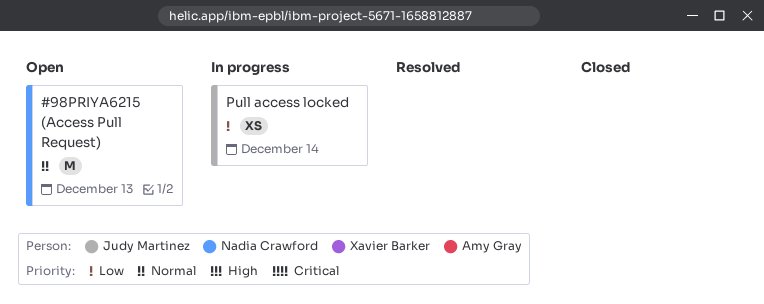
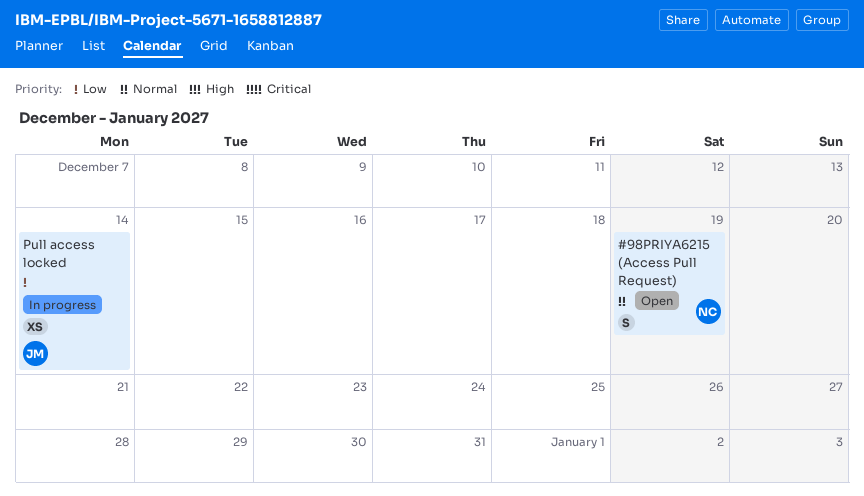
#98PRIYA6215 (Access Pull Request), estimate: M -> S
#98PRIYA6215 (Access Pull Request), due: Dec 13 -> Dec 19

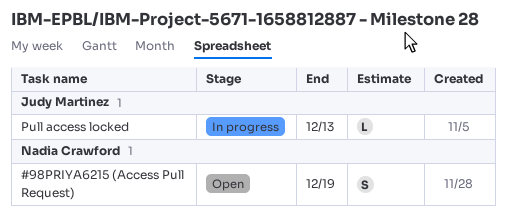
Pull access locked, estimate: XS -> L
Pull access locked, due: Dec 14 -> Dec 13

